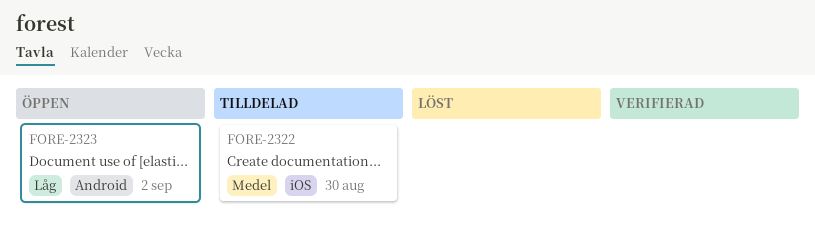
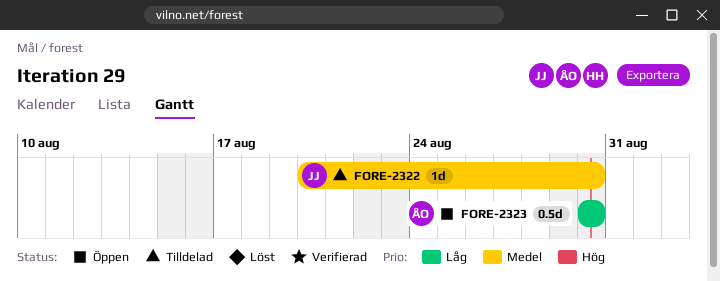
FORE-2323, due: Sep 2 -> Aug 30

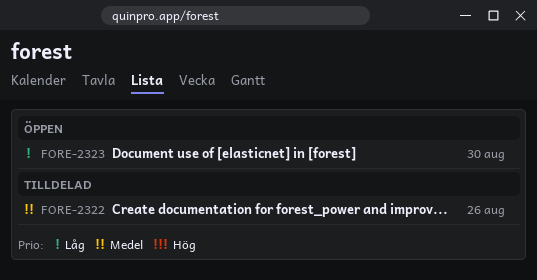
FORE-2322, due: Aug 30 -> Aug 26

